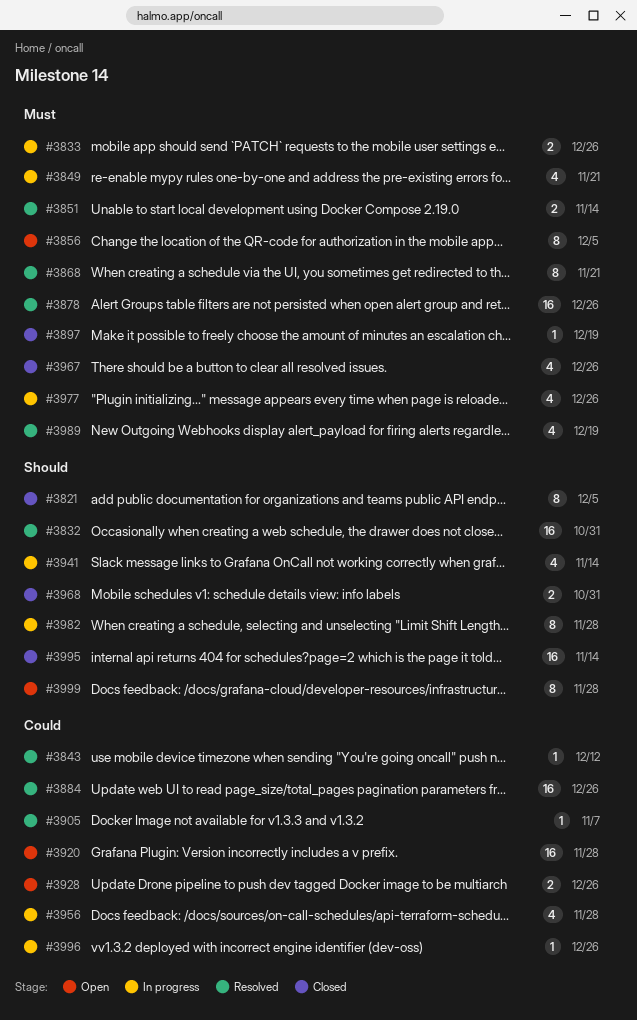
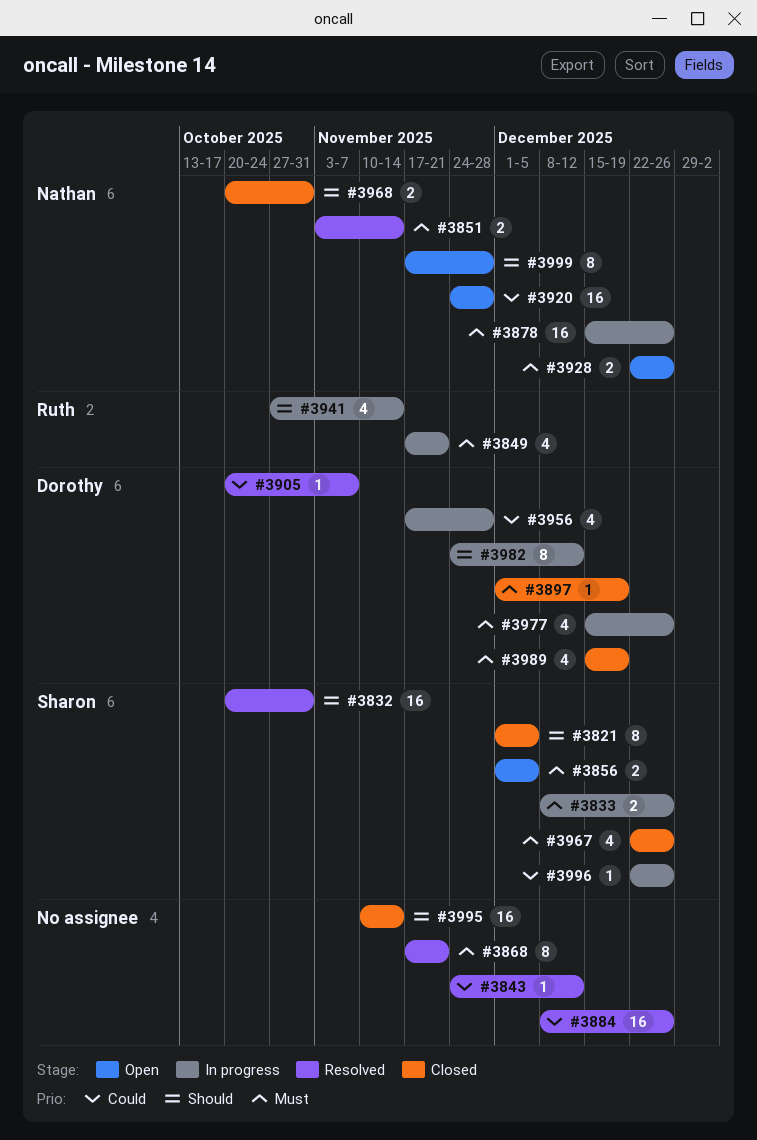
#3856, estimate: 8 -> 2
#3878, status: Resolved -> In progress
#3928, priority: Could -> Must
#3982, due: Nov 28 -> Dec 12
#3989, status: Resolved -> Closed

